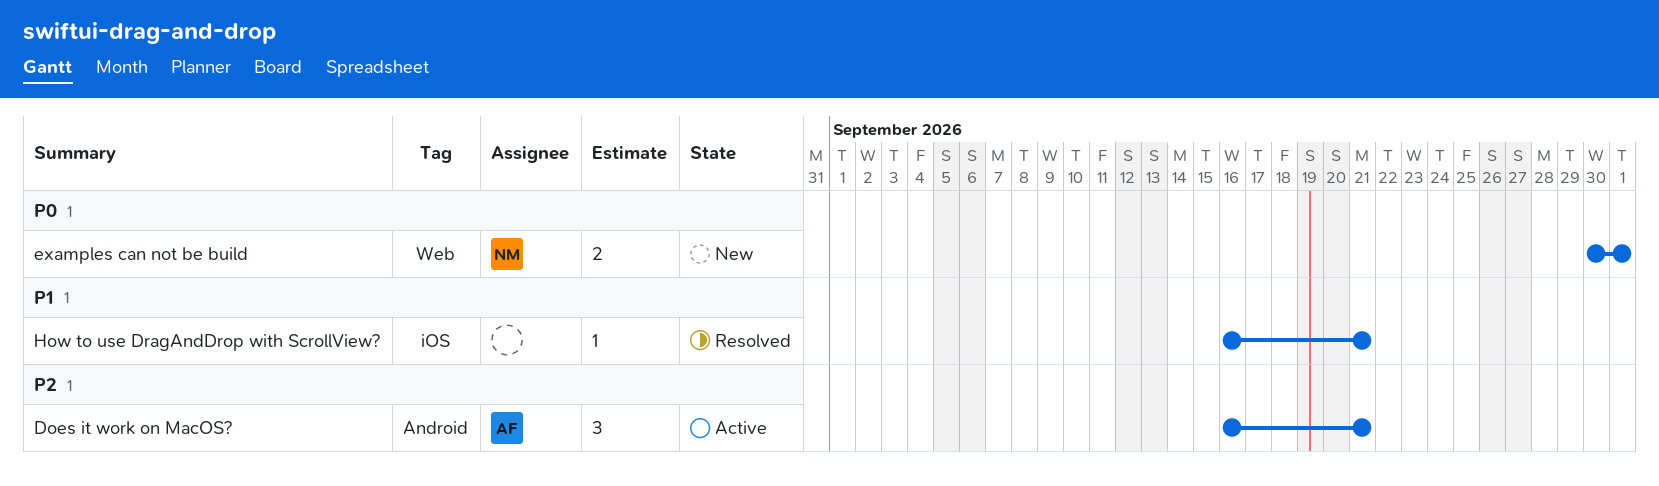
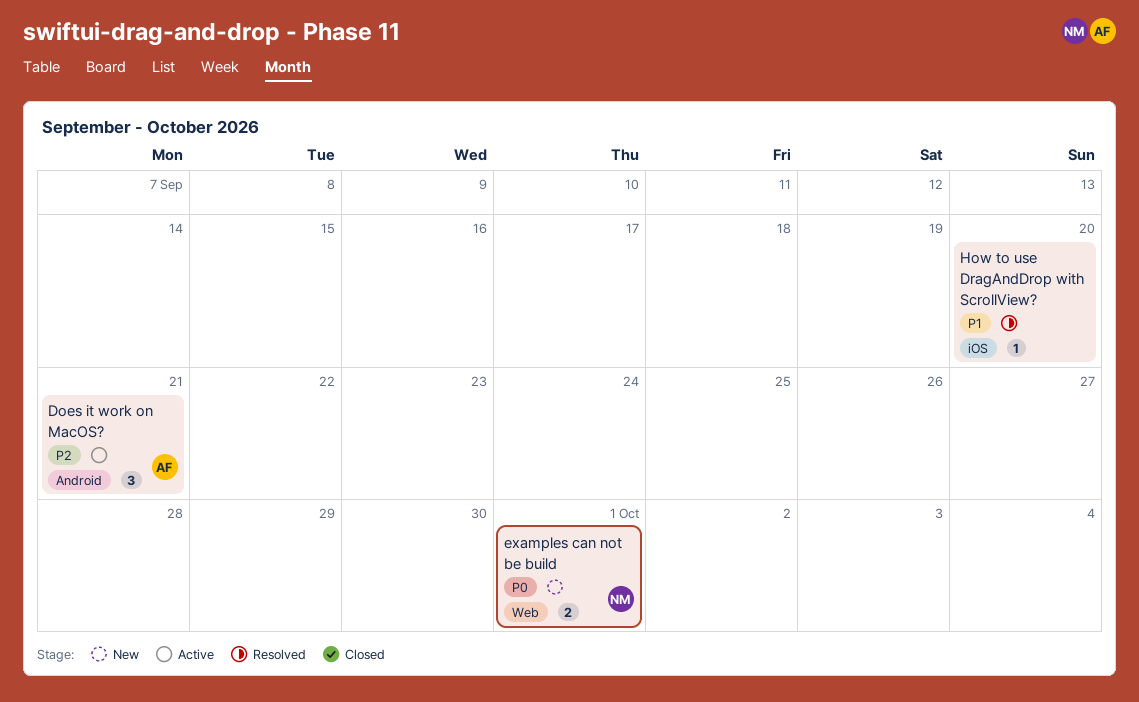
How to use DragAndDrop with ScrollView?, due: Sep 21 -> Sep 20

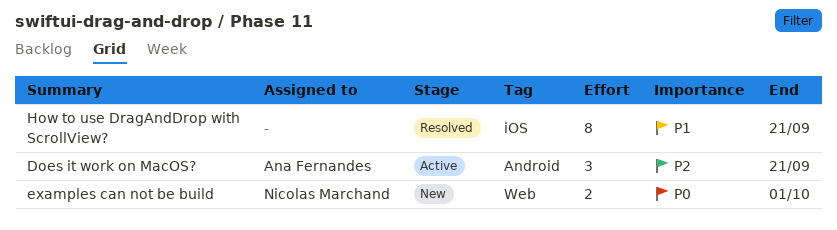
How to use DragAndDrop with ScrollView?, estimate: 1 -> 8
How to use DragAndDrop with ScrollView?, due: Sep 20 -> Sep 21

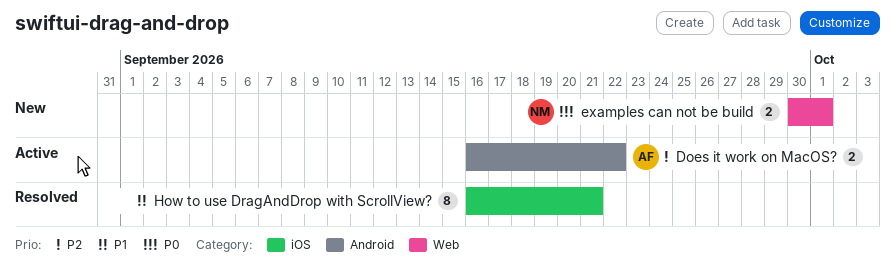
Does it work on MacOS?, estimate: 3 -> 2
Does it work on MacOS?, due: Sep 21 -> Sep 22

